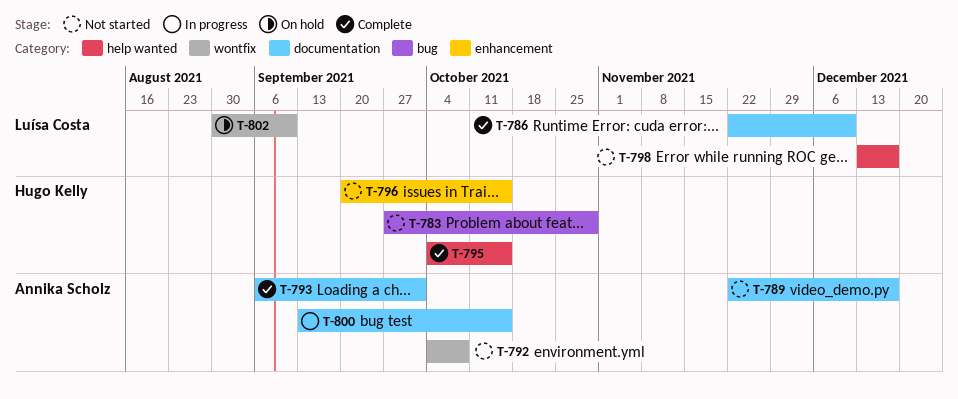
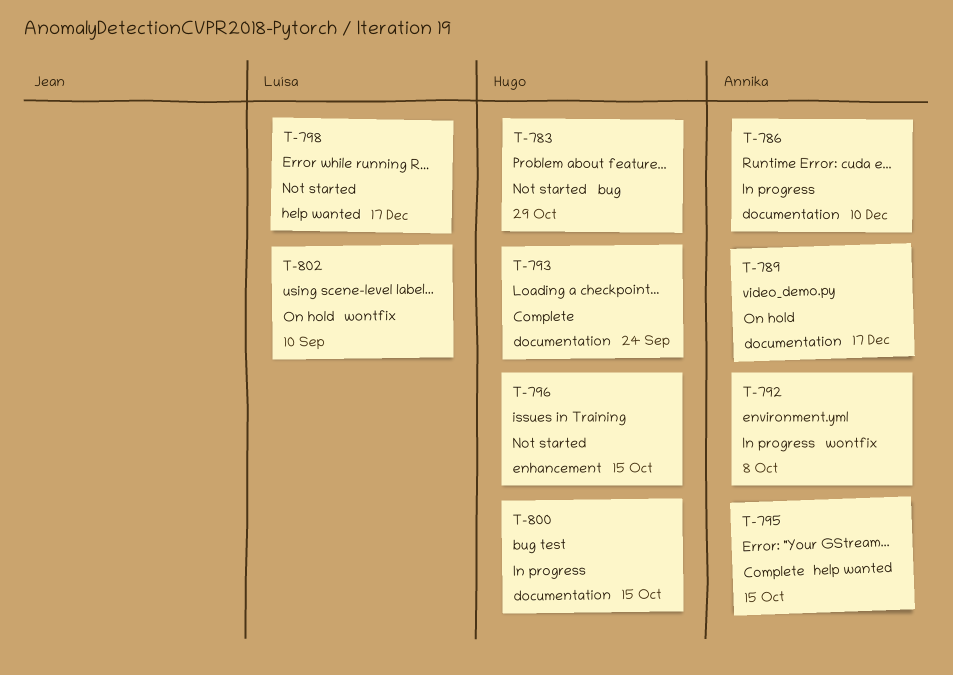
T-786, status: Complete -> In progress
T-786, owner: Luísa Costa -> Annika Scholz
T-789, status: Not started -> On hold
T-792, status: Not started -> In progress
T-793, owner: Annika Scholz -> Hugo Kelly
T-793, due: Oct 1 -> Sep 24
T-795, owner: Hugo Kelly -> Annika Scholz
T-800, owner: Annika Scholz -> Hugo Kelly

